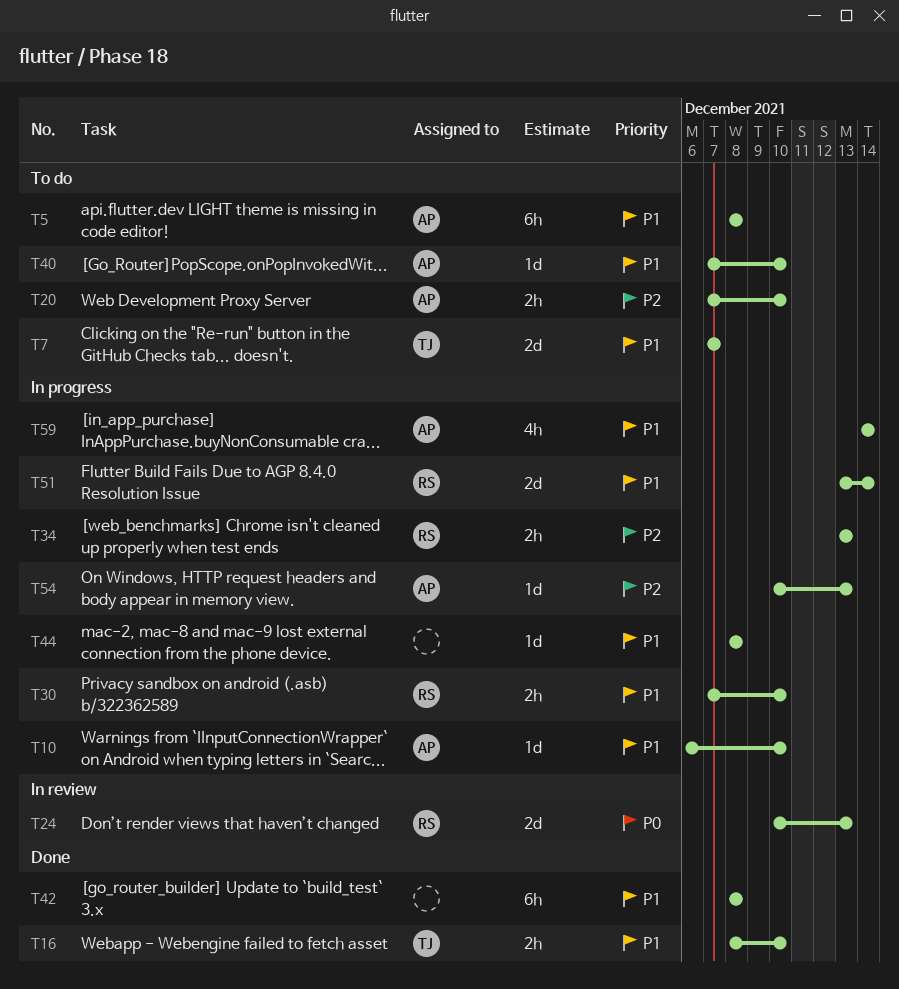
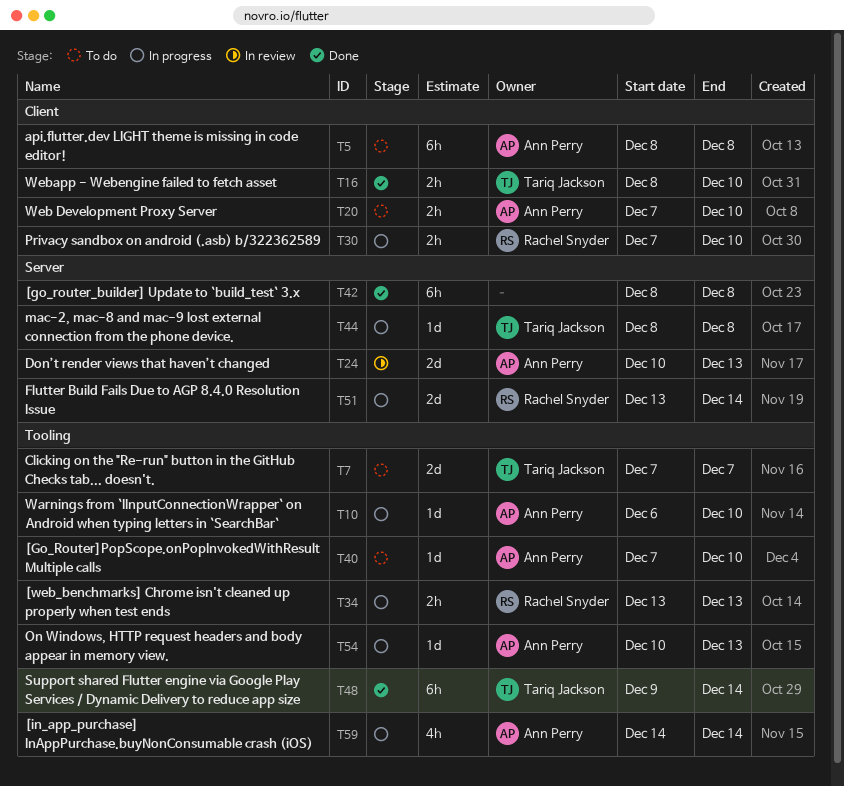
T24, owner: Rachel Snyder -> Ann Perry
T44, owner: none -> Tariq Jackson
T48: none -> present

